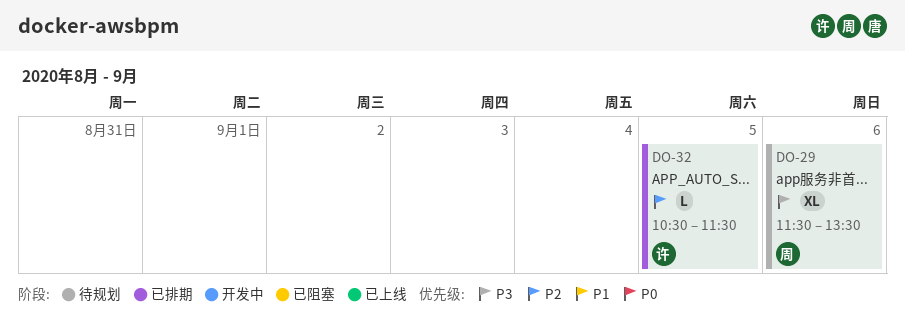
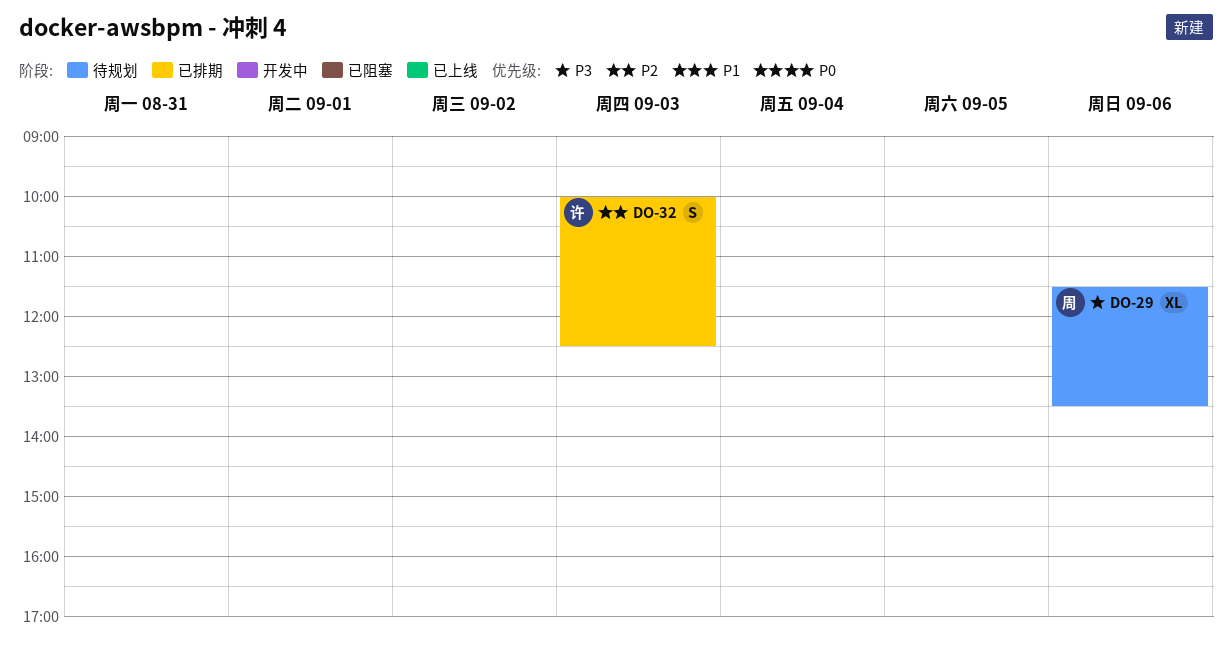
DO-32, estimate: L -> S
DO-32, day: Sep 5 -> Sep 3
DO-32, begins: 10:30 -> 10:00
DO-32, ends: 11:30 -> 12:30

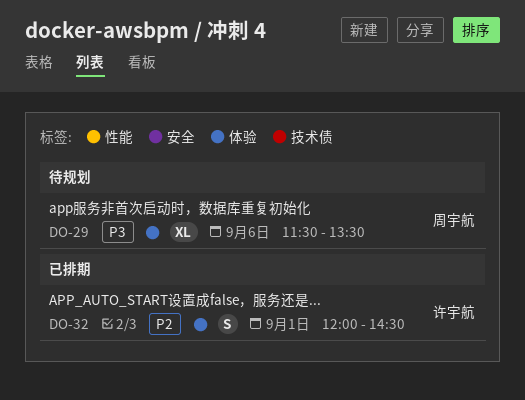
DO-32, day: Sep 3 -> Sep 1
DO-32, begins: 10:00 -> 12:00
DO-32, ends: 12:30 -> 14:30

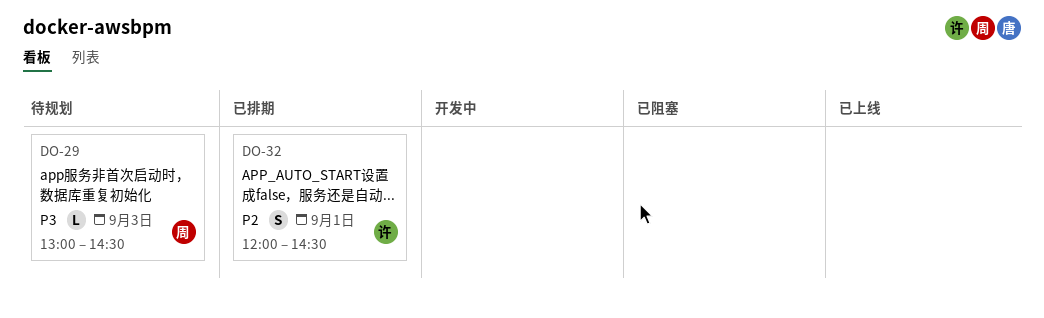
DO-29, estimate: XL -> L
DO-29, day: Sep 6 -> Sep 3
DO-29, begins: 11:30 -> 13:00
DO-29, ends: 13:30 -> 14:30

